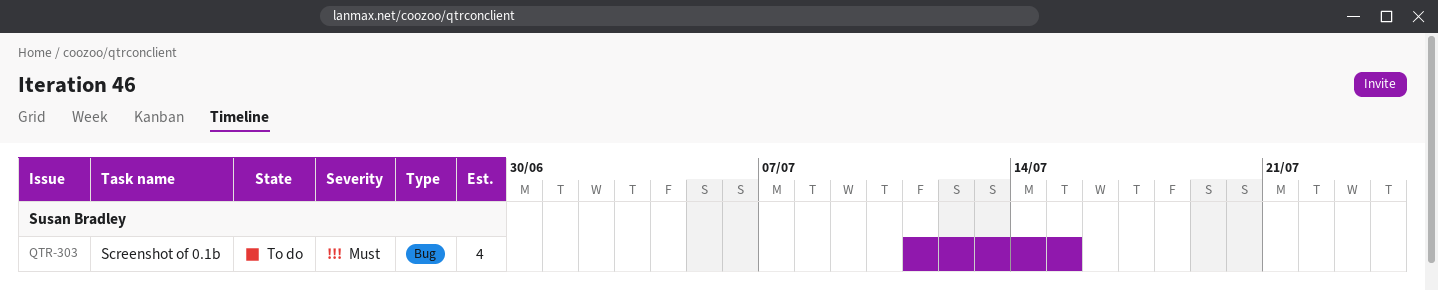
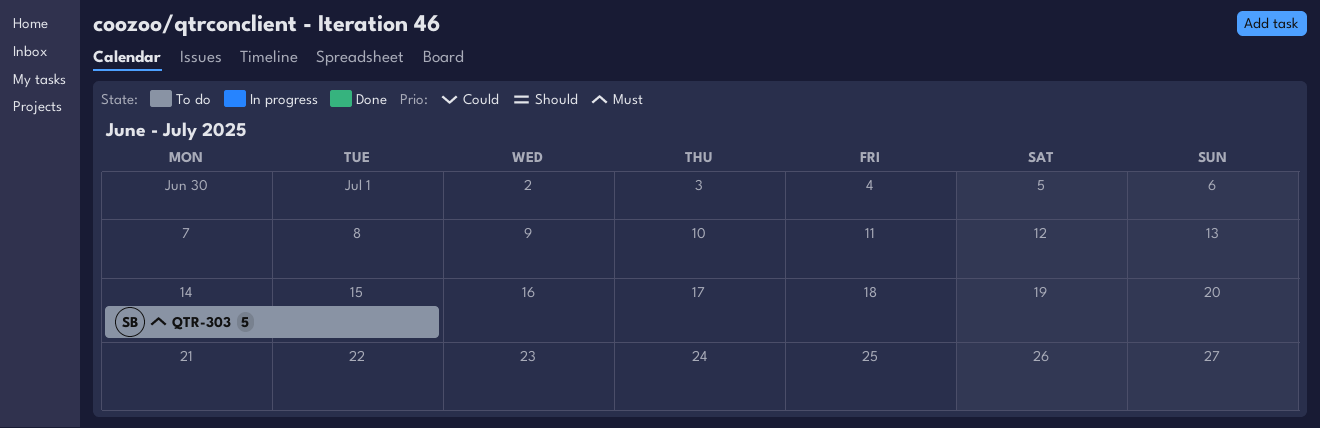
QTR-303, estimate: 4 -> 5
QTR-303, start: Jul 11 -> Jul 14

